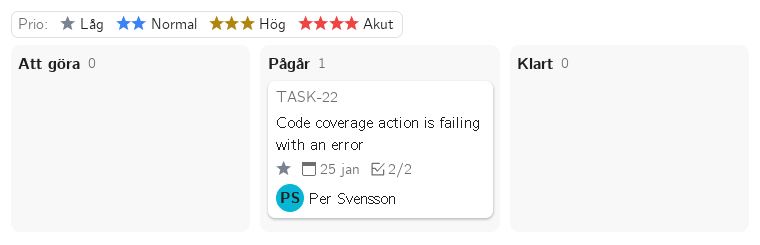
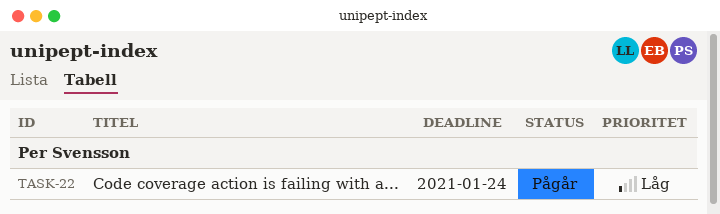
TASK-22, due: Jan 25 -> Jan 24

